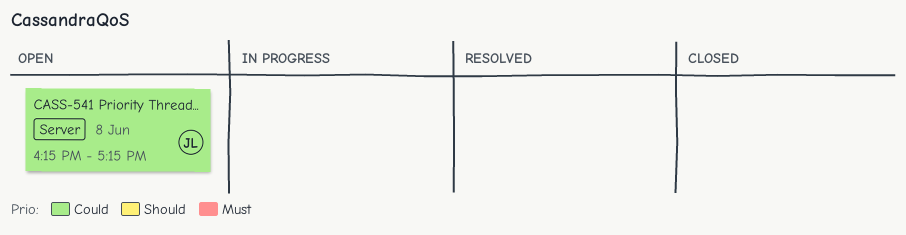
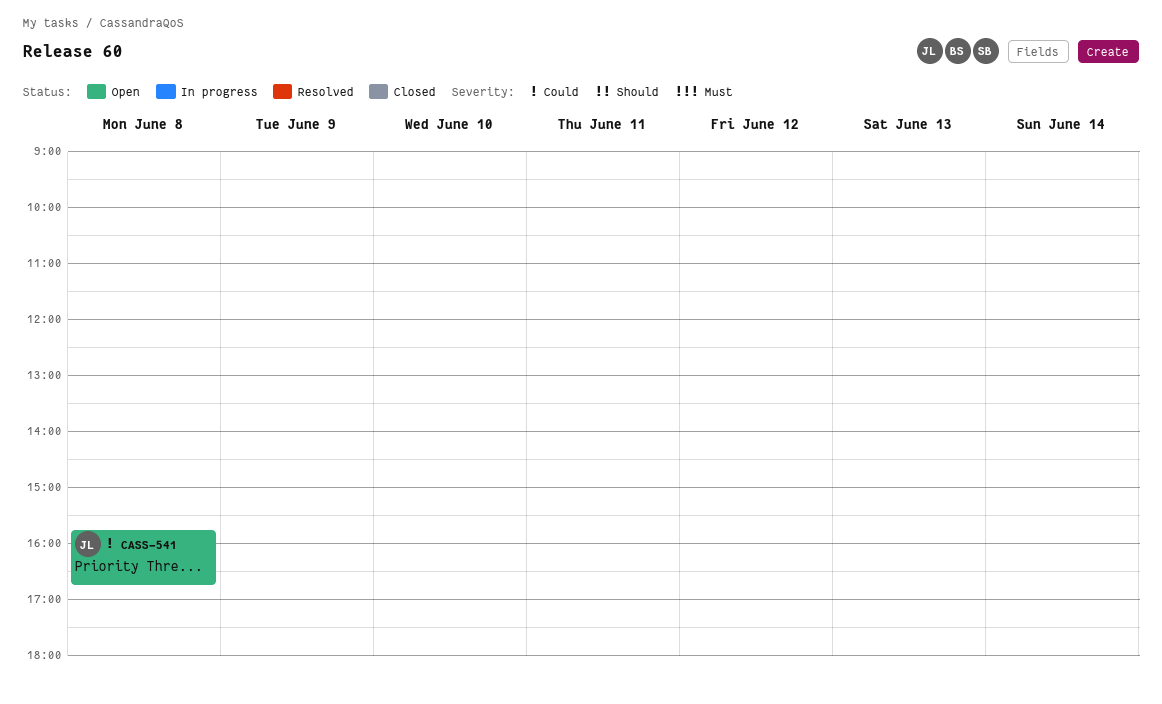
CASS-541, begins: 16:15 -> 15:45
CASS-541, ends: 17:15 -> 16:45

